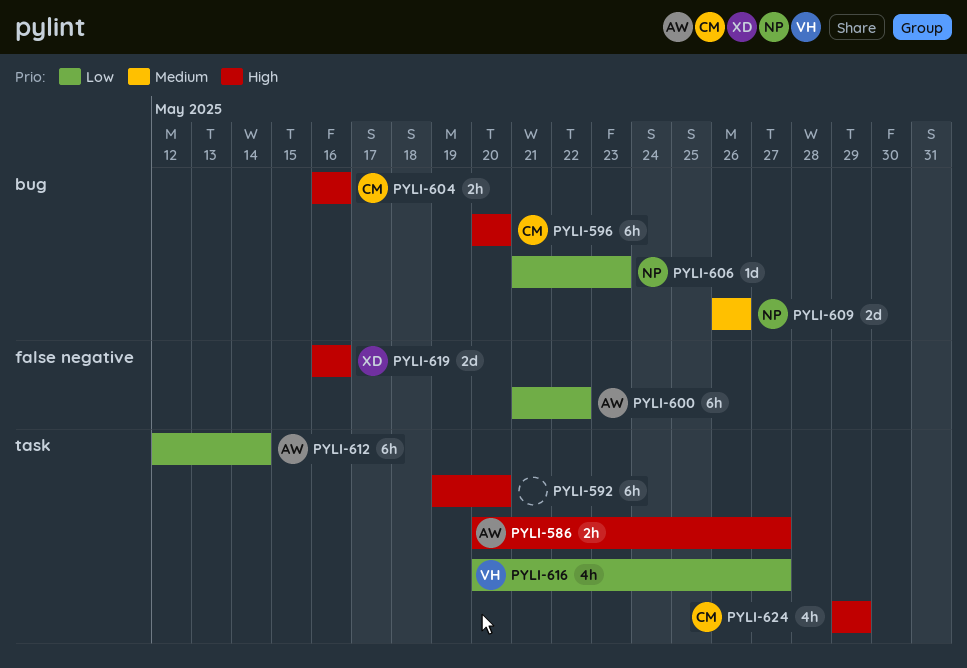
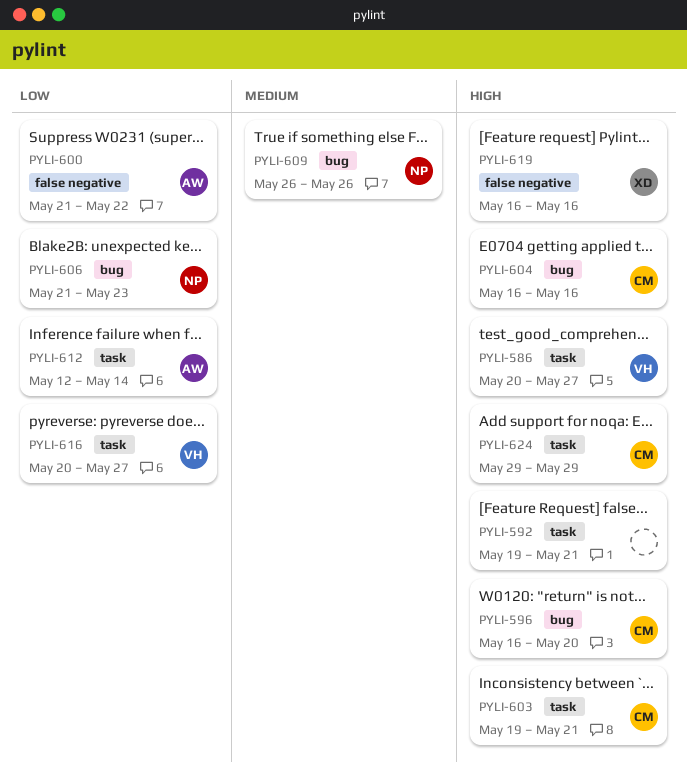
PYLI-586, owner: AW -> VH
PYLI-592, due: May 20 -> May 21
PYLI-596, start: May 20 -> May 16
PYLI-603: none -> present

